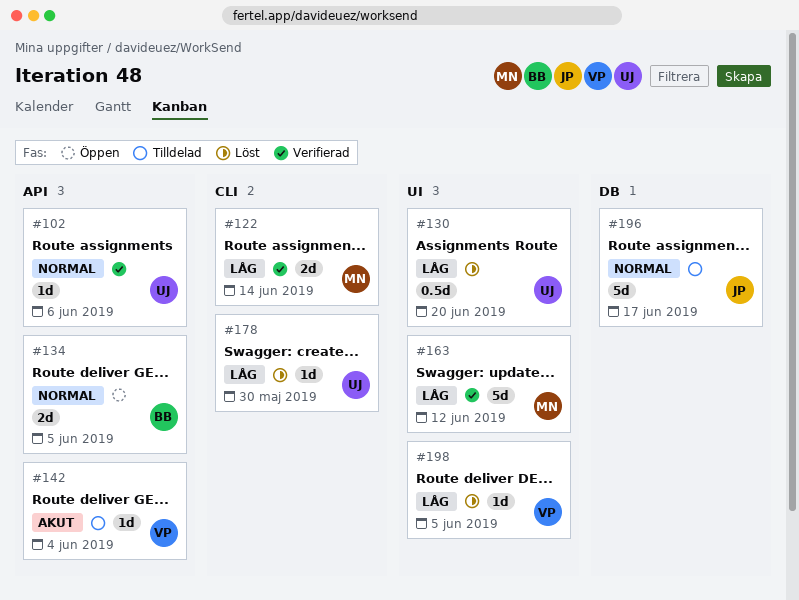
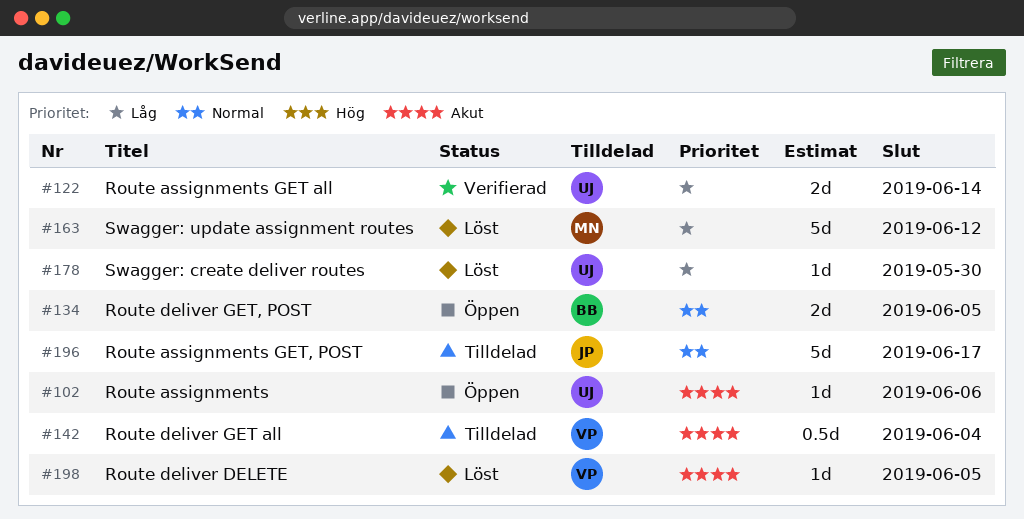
#102, status: Verifierad -> Öppen
#102, priority: Normal -> Akut
#122, owner: MN -> UJ
#130: present -> none
#142, estimate: 1d -> 0.5d
#163, status: Verifierad -> Löst
#198, priority: Låg -> Akut

